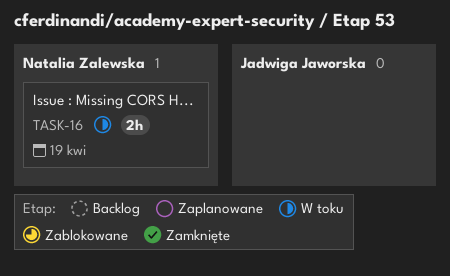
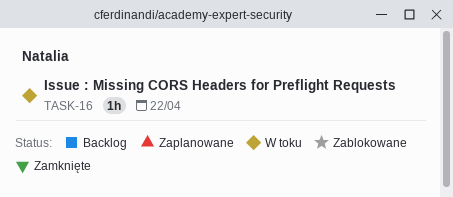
TASK-16, estimate: 2h -> 1h
TASK-16, due: Apr 19 -> Apr 22

